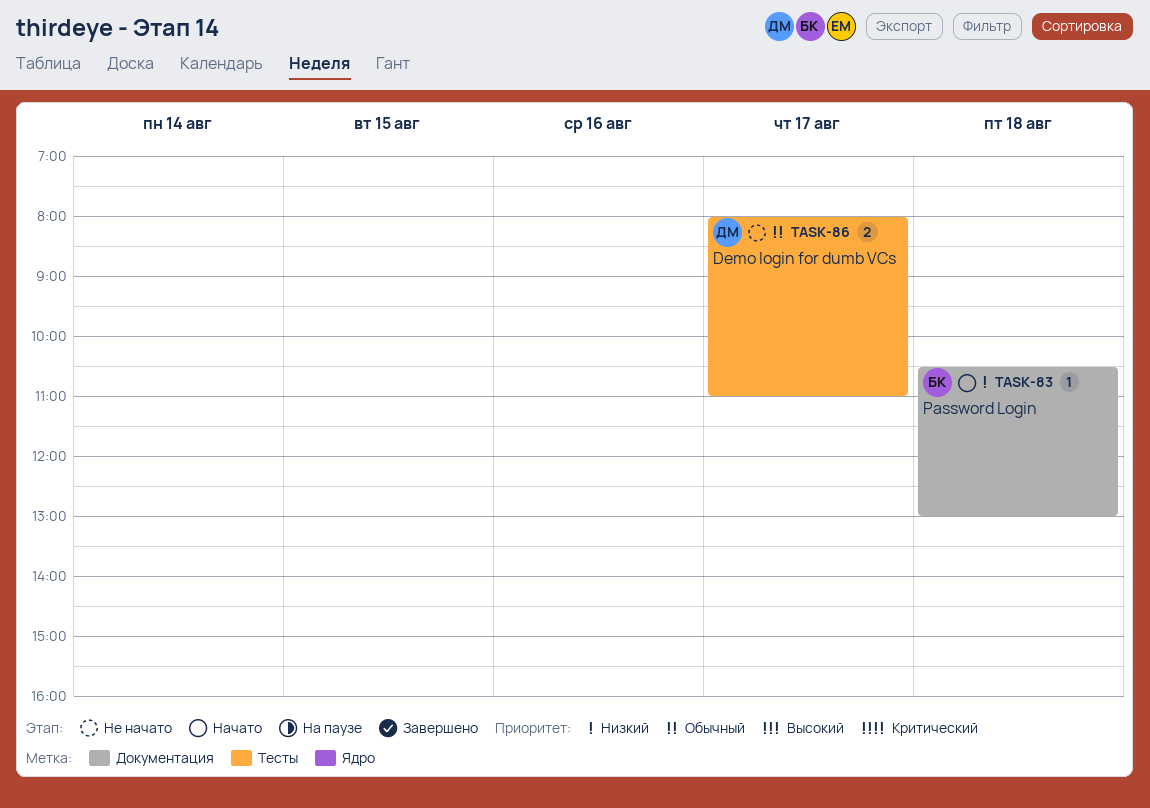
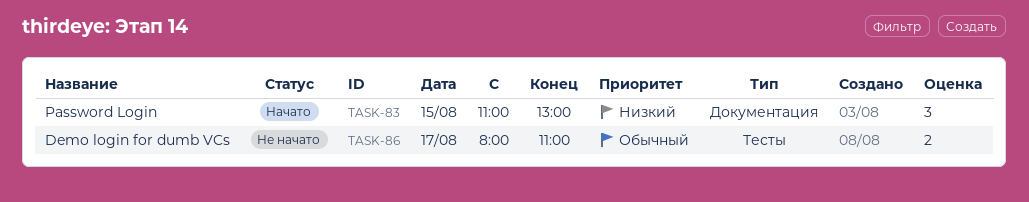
TASK-83, estimate: 1 -> 3
TASK-83, day: Aug 18 -> Aug 15
TASK-83, begins: 10:30 -> 11:00

